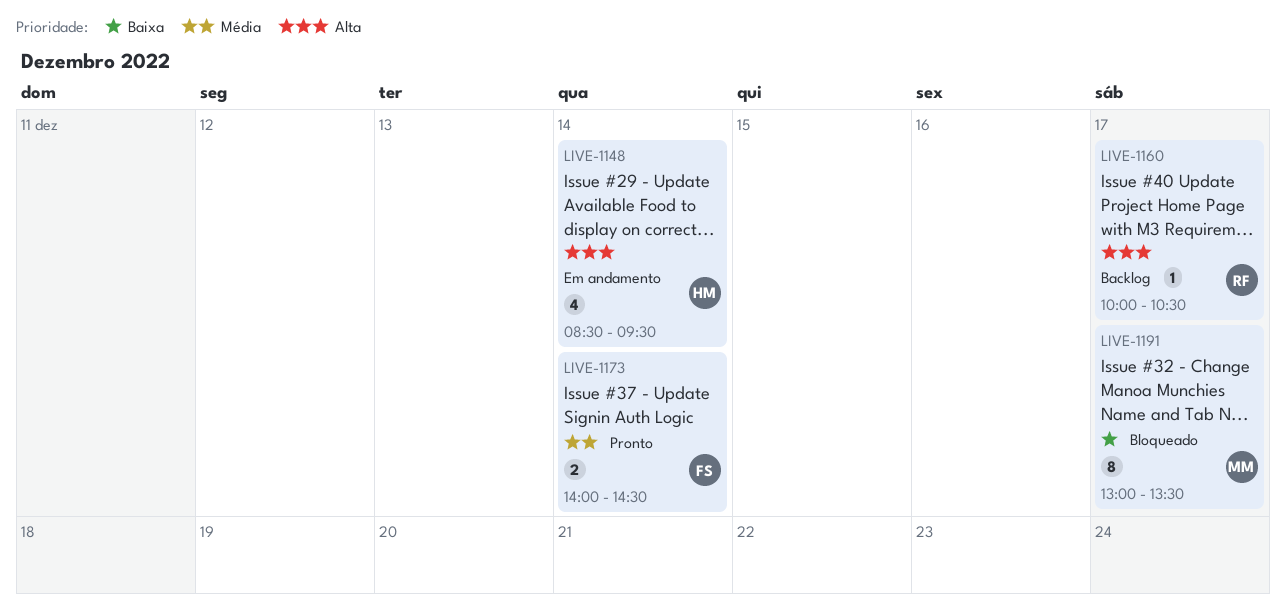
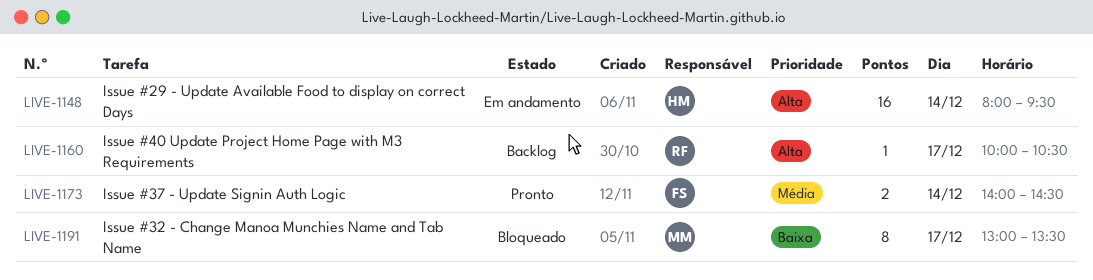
LIVE-1148, estimate: 4 -> 16
LIVE-1148, begins: 08:30 -> 08:00

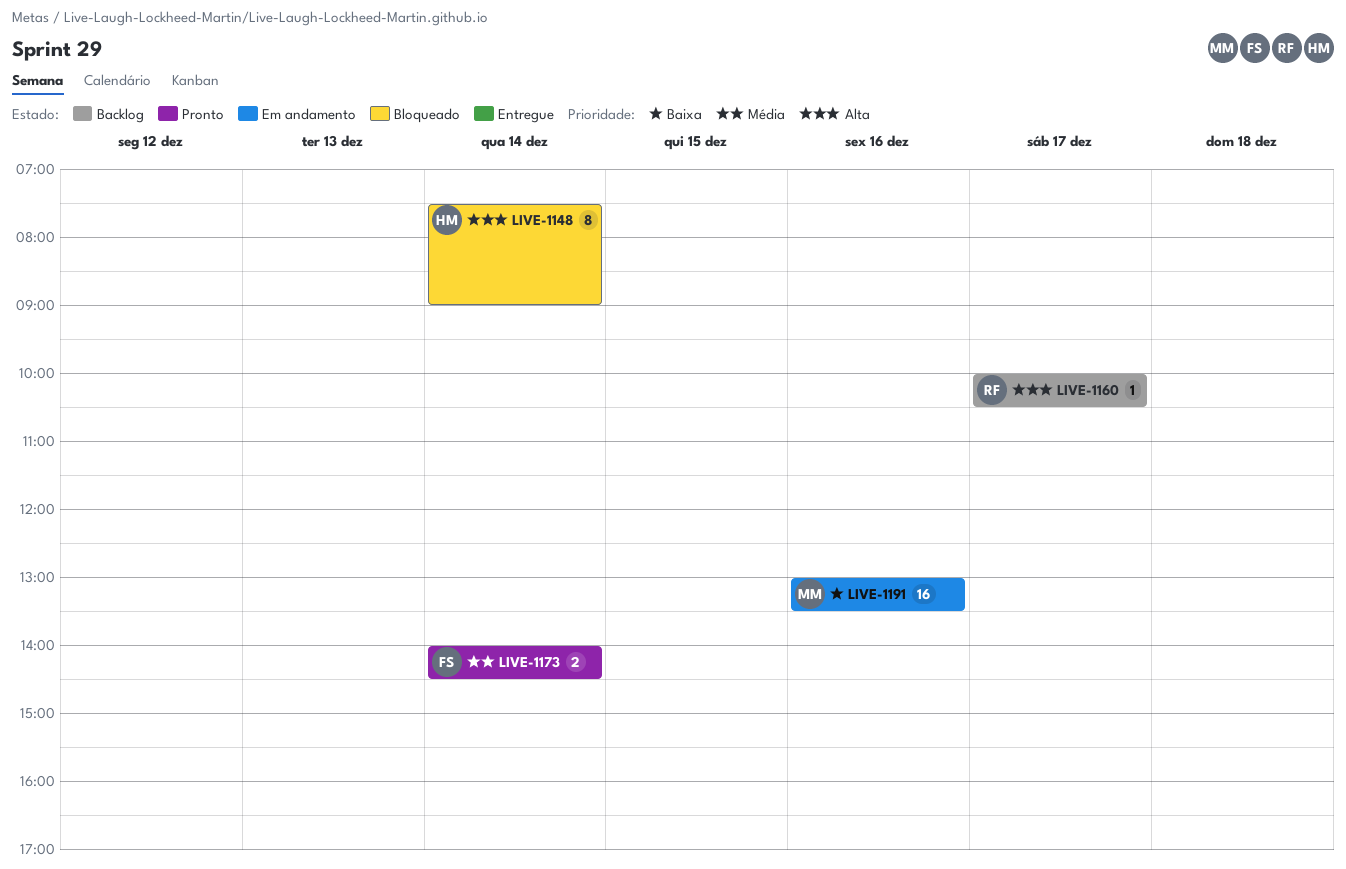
LIVE-1148, status: Em andamento -> Bloqueado
LIVE-1148, estimate: 16 -> 8
LIVE-1148, begins: 08:00 -> 07:30
LIVE-1148, ends: 09:30 -> 09:00
LIVE-1191, status: Bloqueado -> Em andamento
LIVE-1191, estimate: 8 -> 16
LIVE-1191, day: Dec 17 -> Dec 16

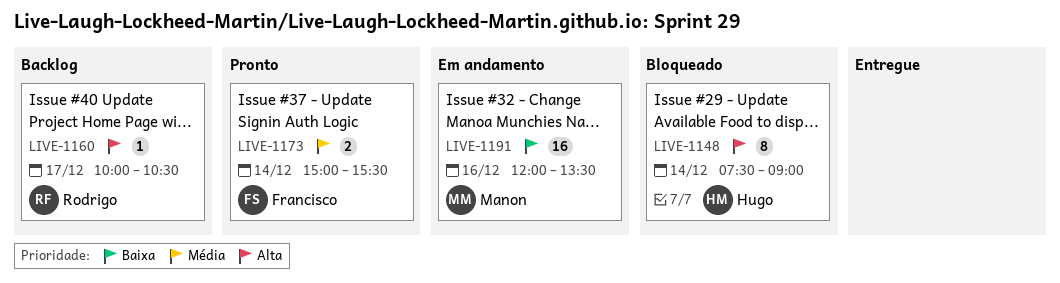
LIVE-1173, begins: 14:00 -> 15:00
LIVE-1173, ends: 14:30 -> 15:30
LIVE-1191, begins: 13:00 -> 12:00

